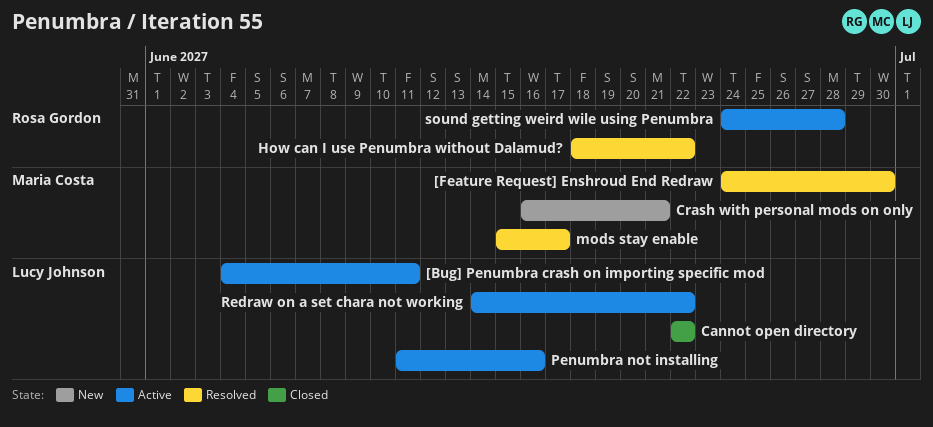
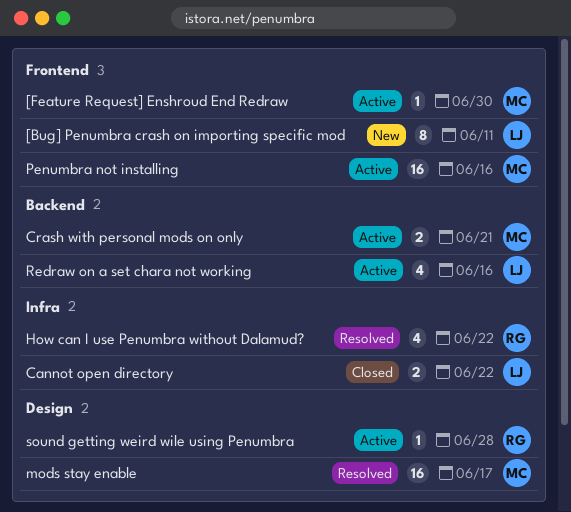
[Bug] Penumbra crash on importing specific mod, status: Active -> New
[Feature Request] Enshroud End Redraw, status: Resolved -> Active
Crash with personal mods on only, status: New -> Active
Penumbra not installing, owner: Lucy Johnson -> Maria Costa
Redraw on a set chara not working, due: Jun 22 -> Jun 16

